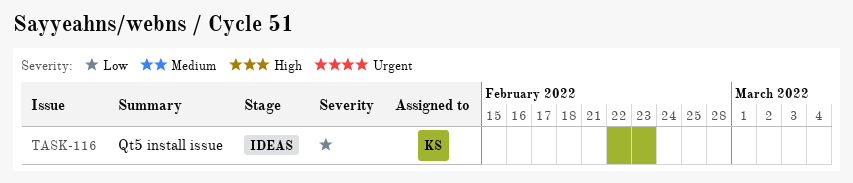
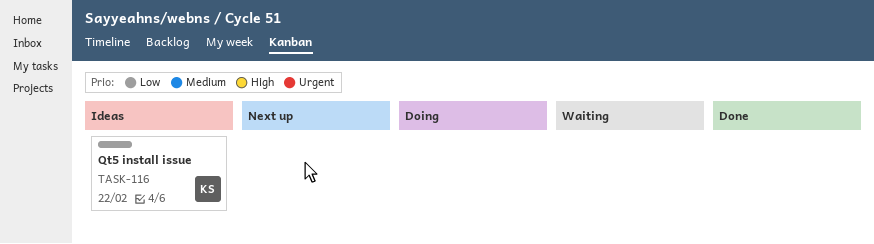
TASK-116, due: Feb 23 -> Feb 22

